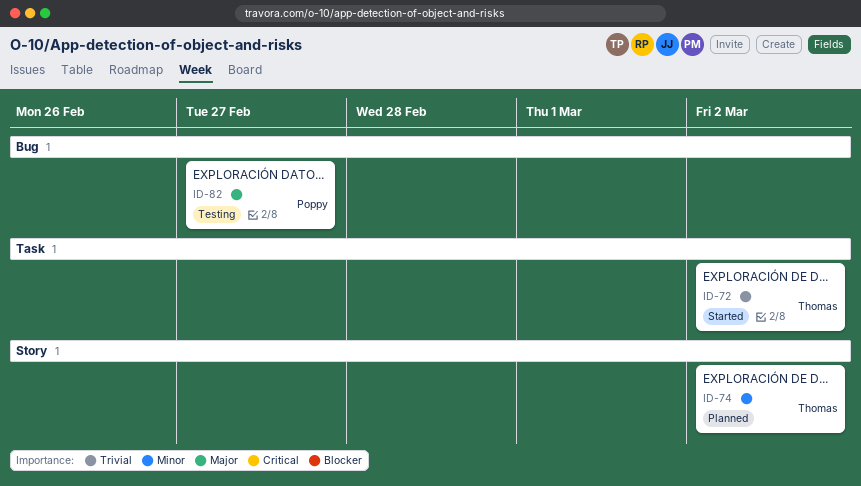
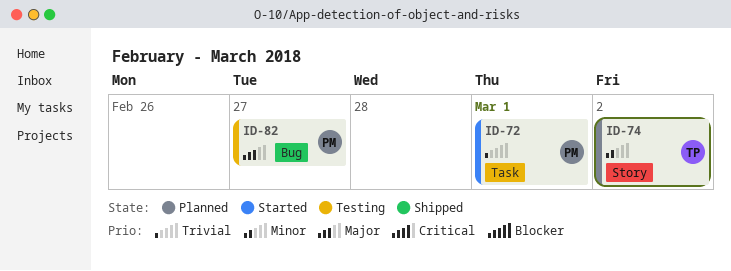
ID-72, owner: Thomas -> Poppy
ID-72, due: Mar 2 -> Mar 1

